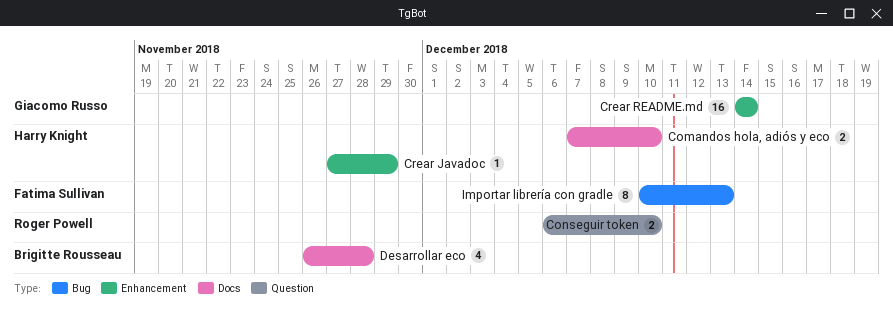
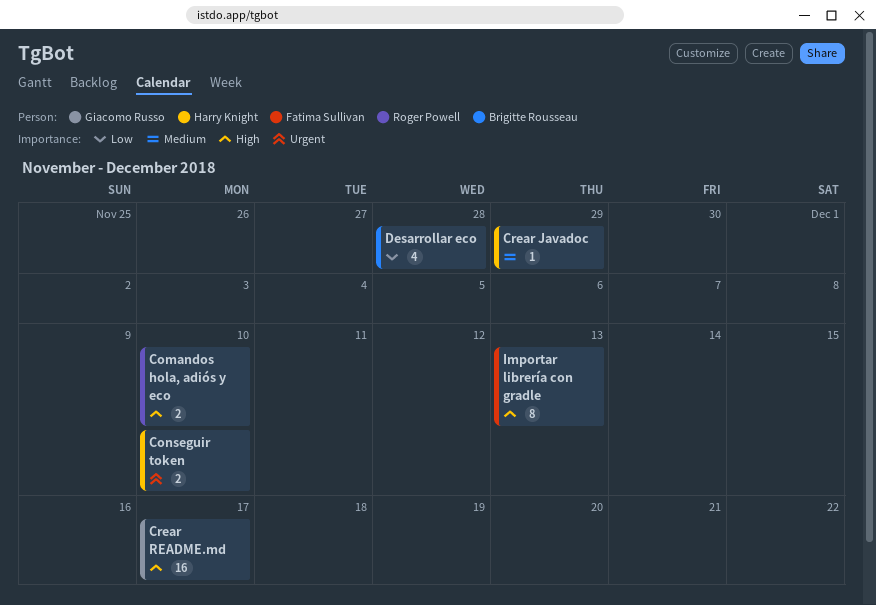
Comandos hola, adiós y eco, owner: Harry Knight -> Roger Powell
Conseguir token, owner: Roger Powell -> Harry Knight
Crear README.md, due: Dec 14 -> Dec 17

